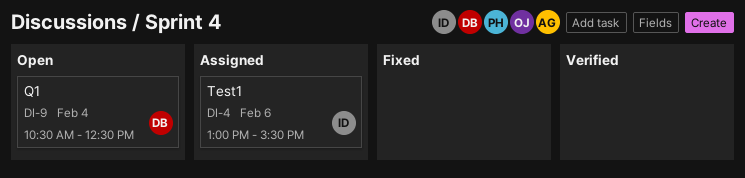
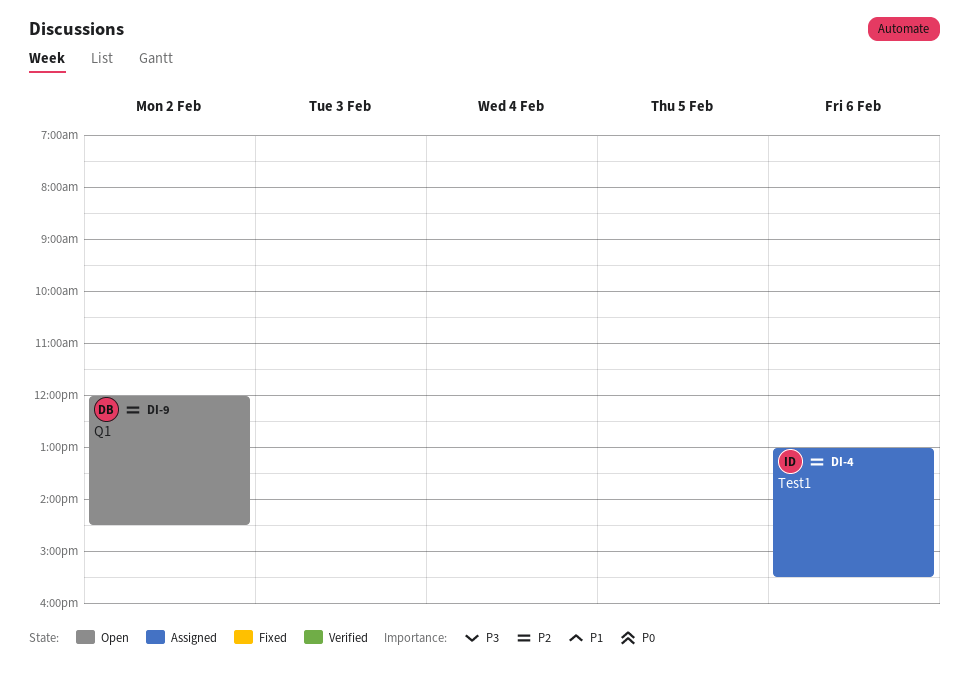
DI-9, day: Feb 4 -> Feb 2
DI-9, begins: 10:30 -> 12:00
DI-9, ends: 12:30 -> 14:30

